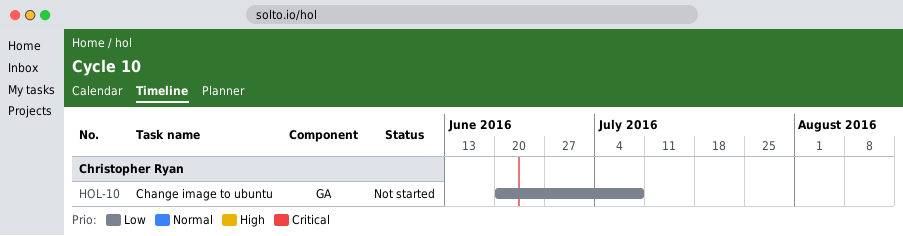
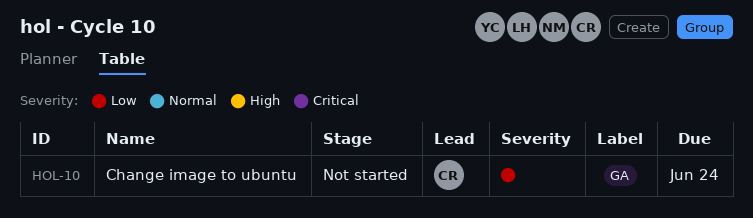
HOL-10, due: Jul 8 -> Jun 24

